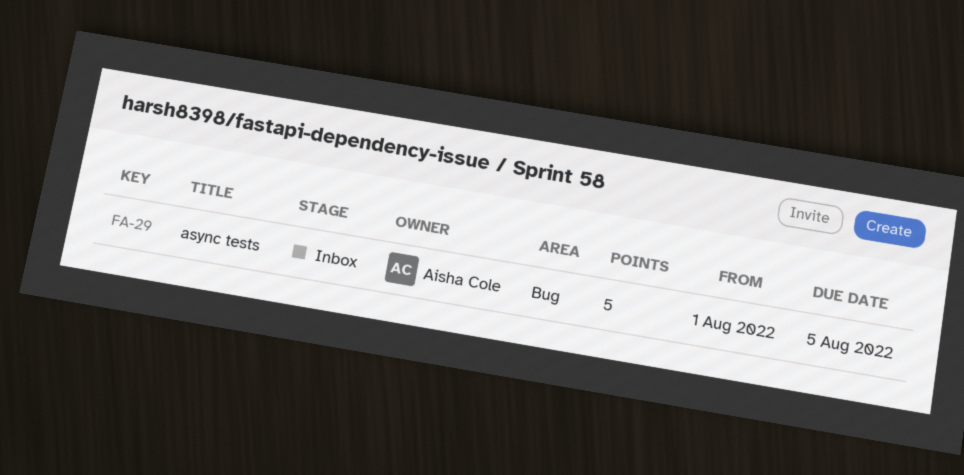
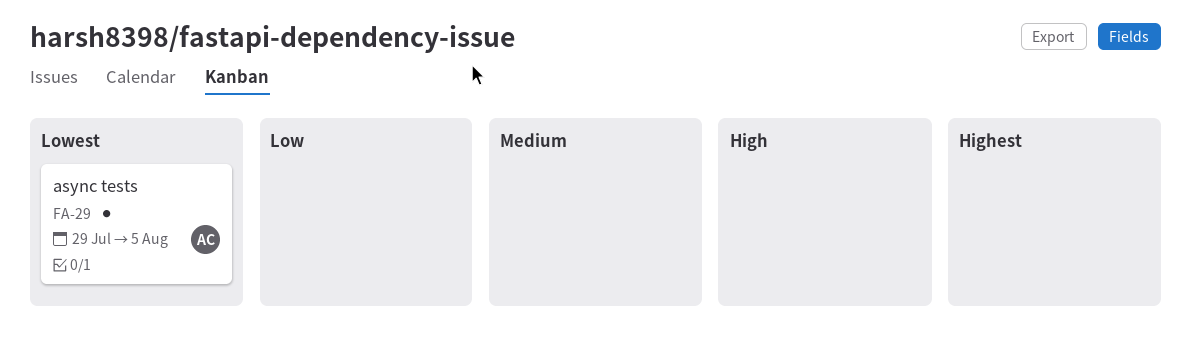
FA-29, estimate: 5 -> 1
FA-29, start: Aug 1 -> Jul 29

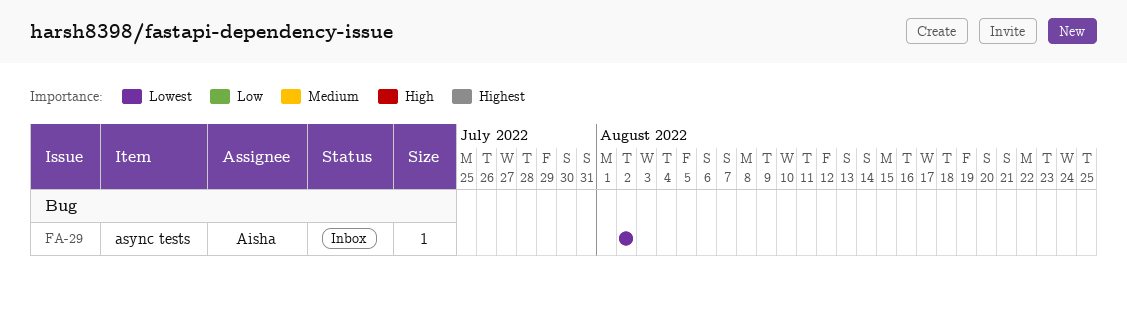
FA-29, start: Jul 29 -> Aug 2
FA-29, due: Aug 5 -> Aug 2

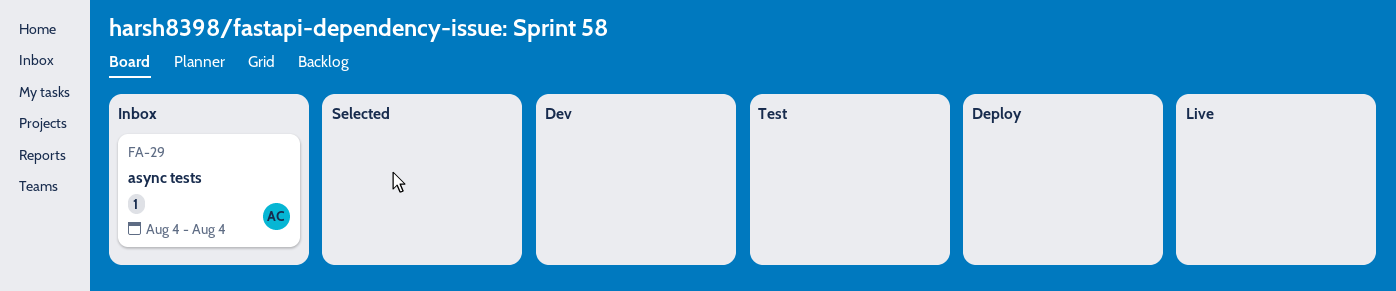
FA-29, start: Aug 2 -> Aug 4
FA-29, due: Aug 2 -> Aug 4

